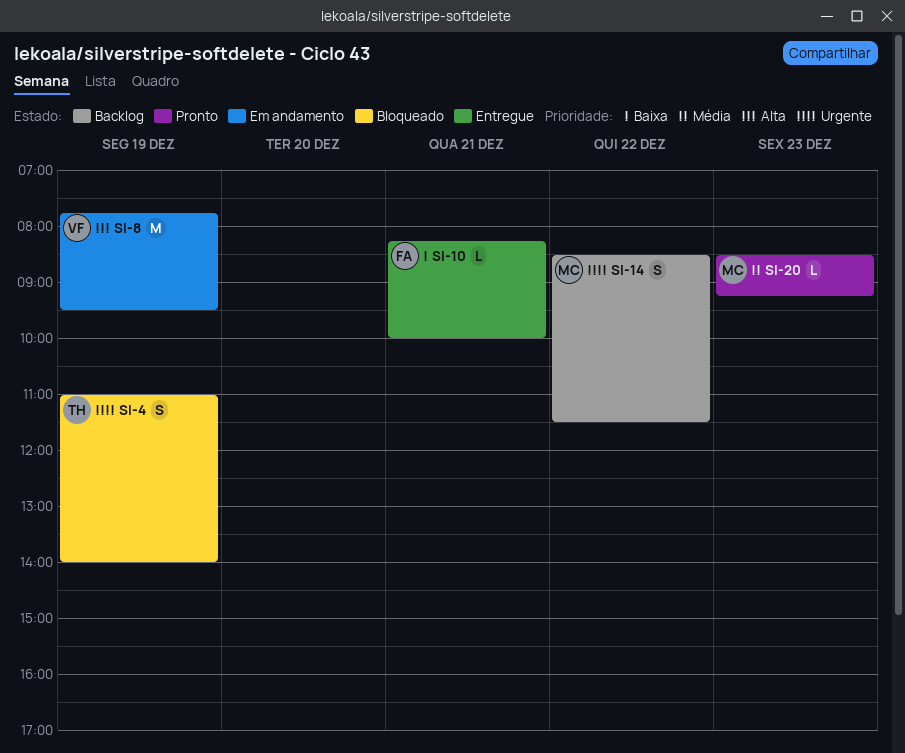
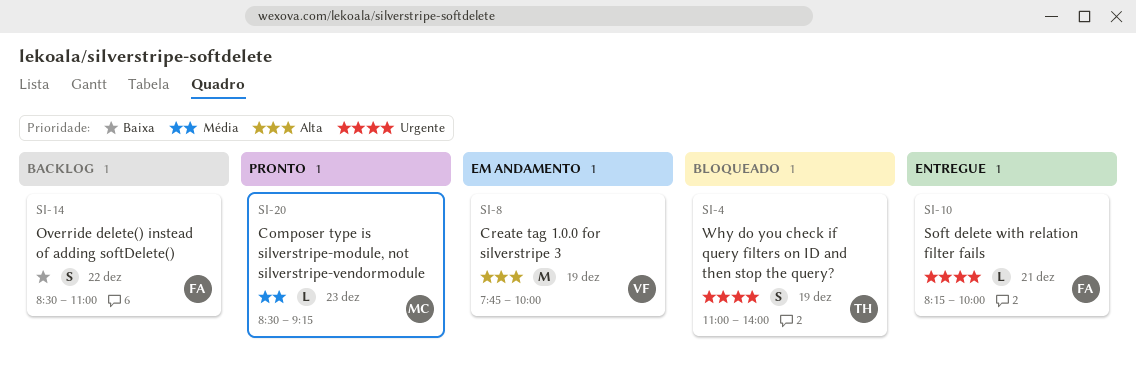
SI-8, ends: 09:30 -> 10:00
SI-10, priority: Baixa -> Urgente
SI-14, owner: MC -> FA
SI-14, priority: Urgente -> Baixa
SI-14, ends: 11:30 -> 11:00

